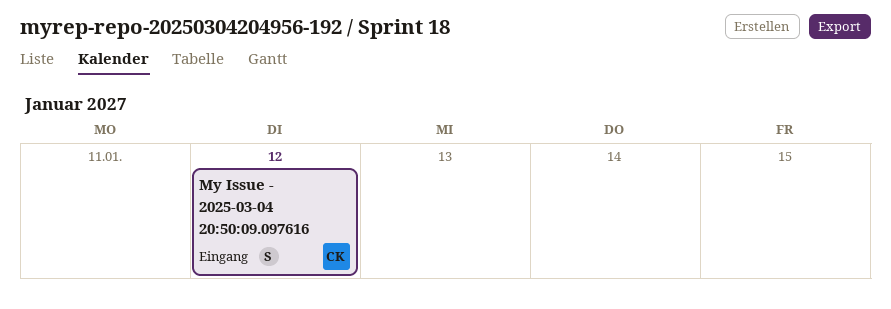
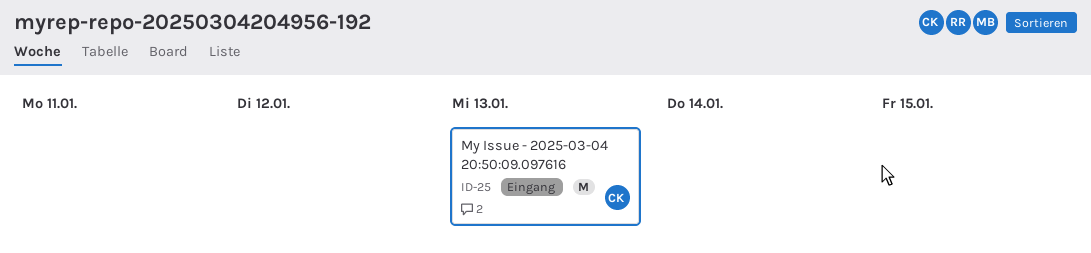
My Issue - 2025-03-04 20:50:09.097616, estimate: S -> M
My Issue - 2025-03-04 20:50:09.097616, due: Jan 12 -> Jan 13

